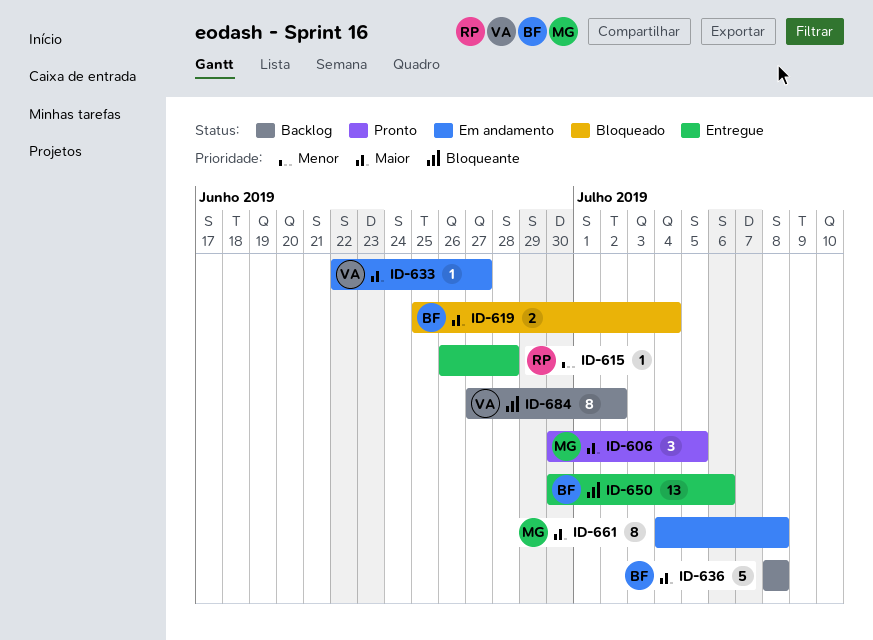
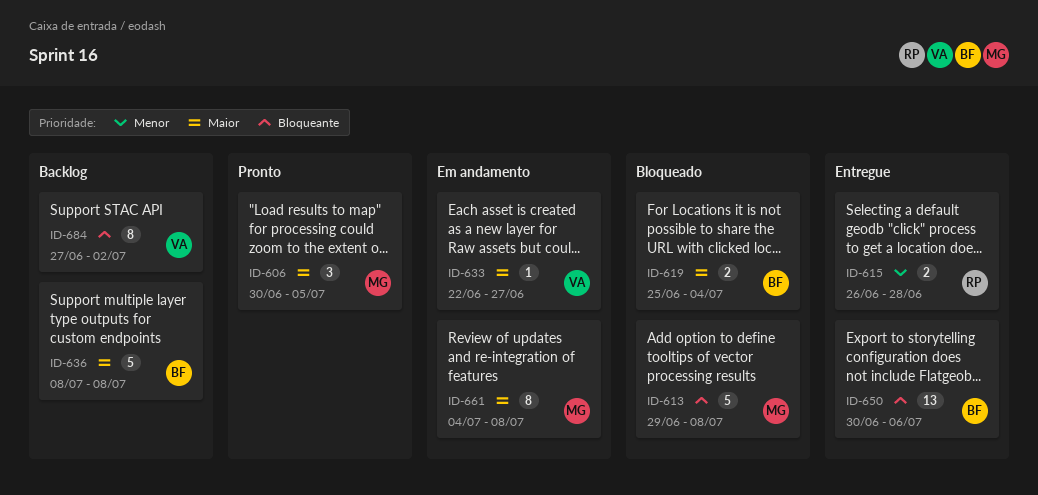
ID-613: none -> present
ID-615, estimate: 1 -> 2

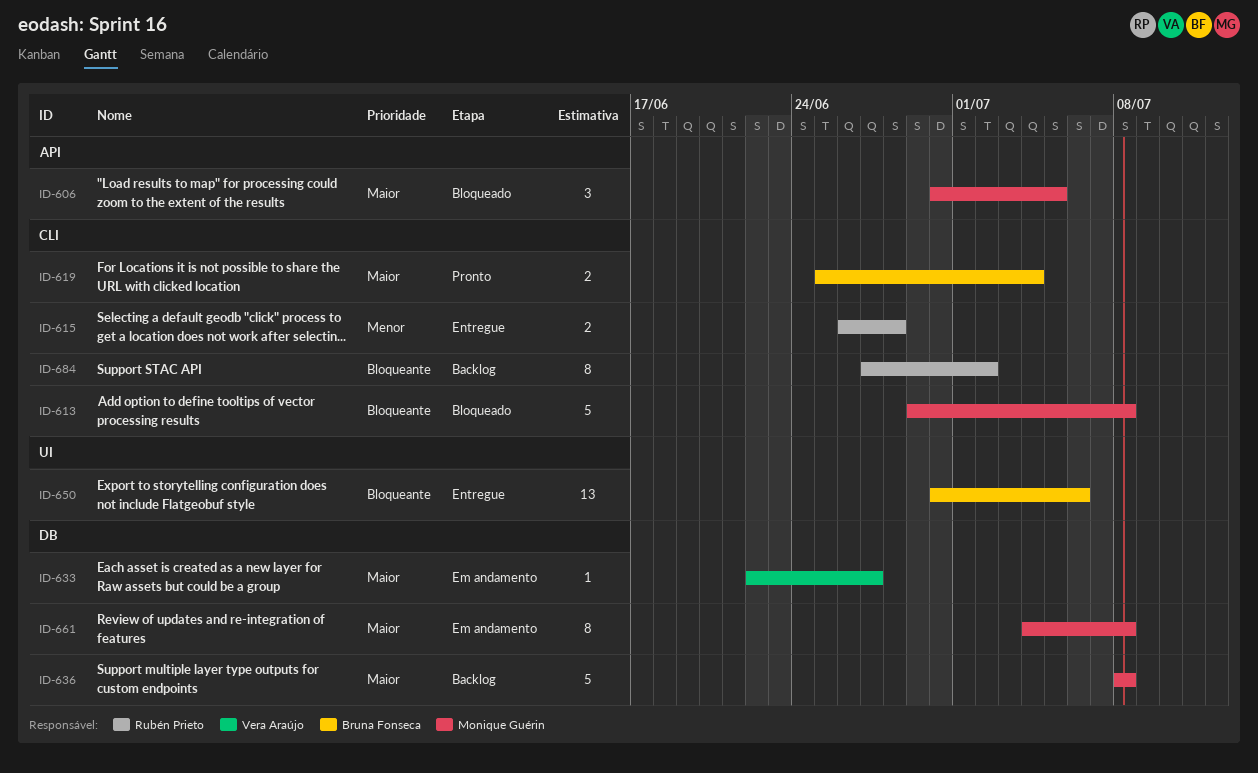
ID-606, status: Pronto -> Bloqueado
ID-619, status: Bloqueado -> Pronto
ID-636, owner: Bruna Fonseca -> Monique Guérin
ID-684, owner: Vera Araújo -> Rubén Prieto

